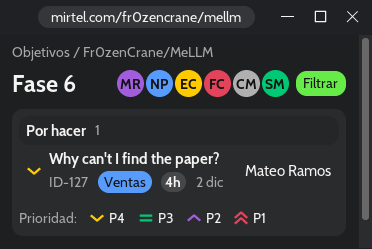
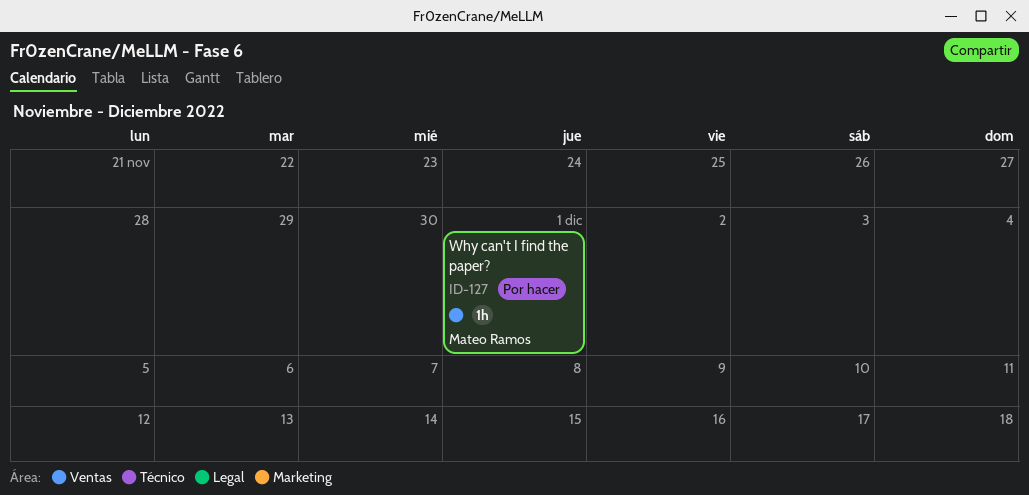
ID-127, estimate: 4h -> 1h
ID-127, due: Dec 2 -> Dec 1

